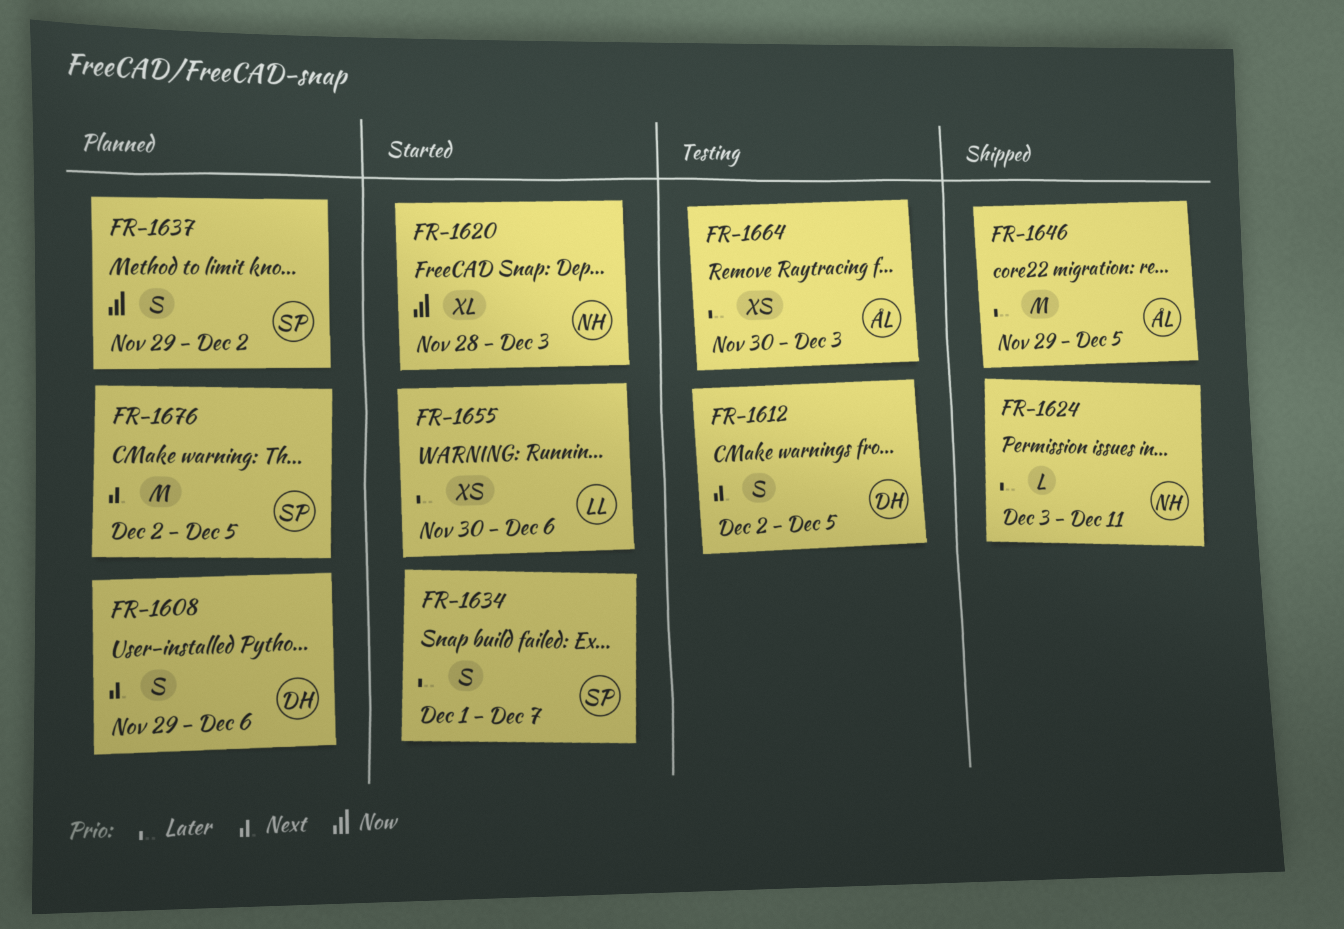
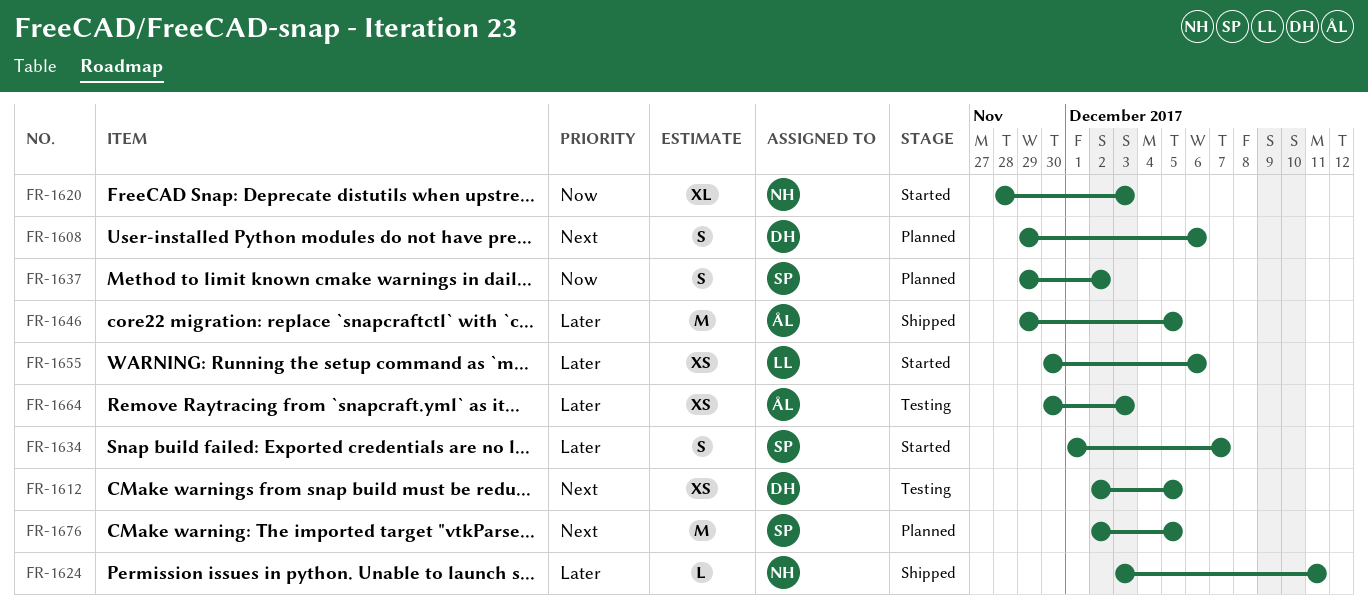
FR-1612, estimate: S -> XS

